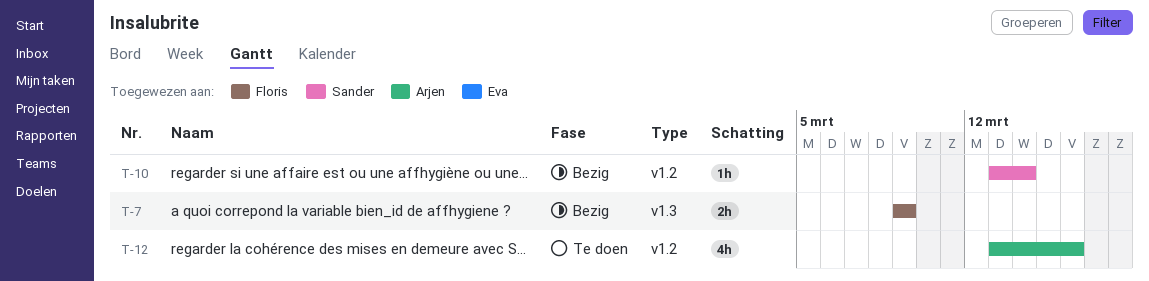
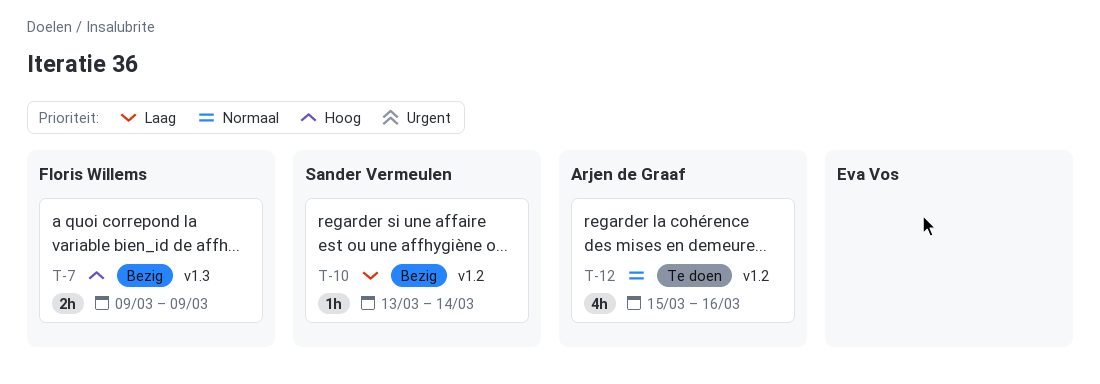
T-12, start: Mar 13 -> Mar 15

